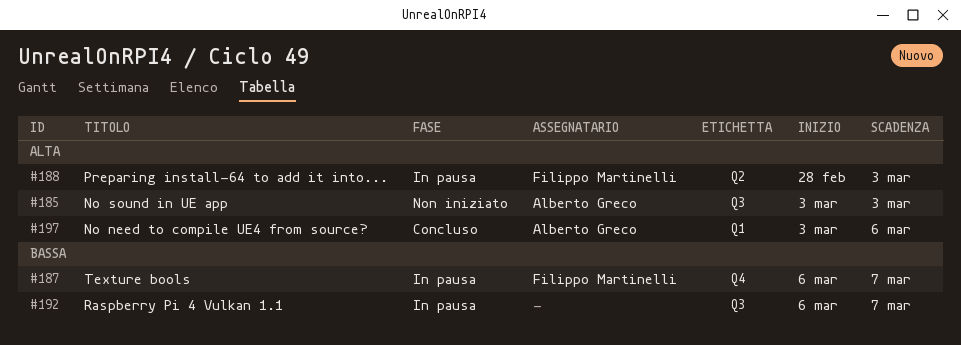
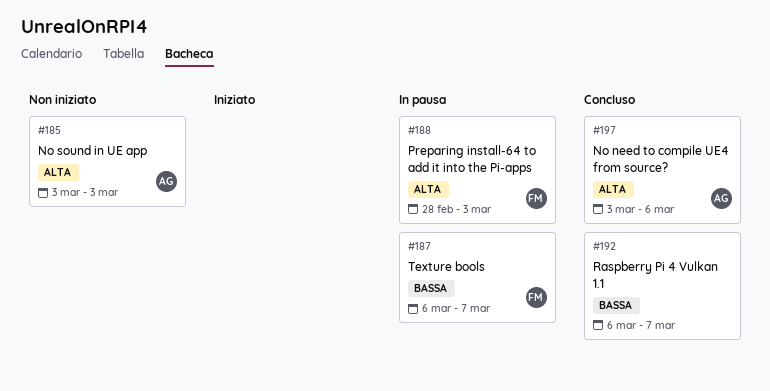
#192, status: In pausa -> Concluso

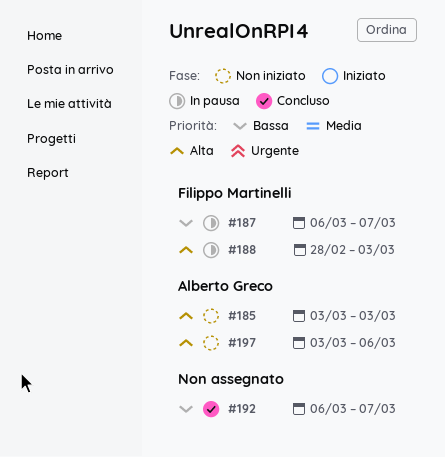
#197, status: Concluso -> Non iniziato

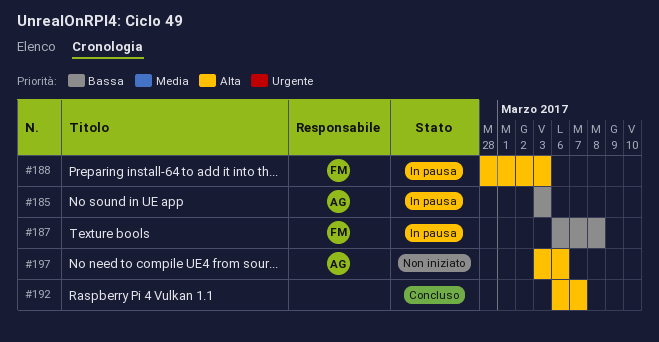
#185, status: Non iniziato -> In pausa
#185, priority: Alta -> Bassa
#187, due: Mar 7 -> Mar 8
#192, priority: Bassa -> Alta

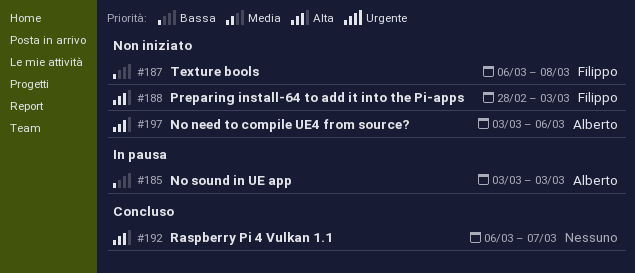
#187, status: In pausa -> Non iniziato
#188, status: In pausa -> Non iniziato

